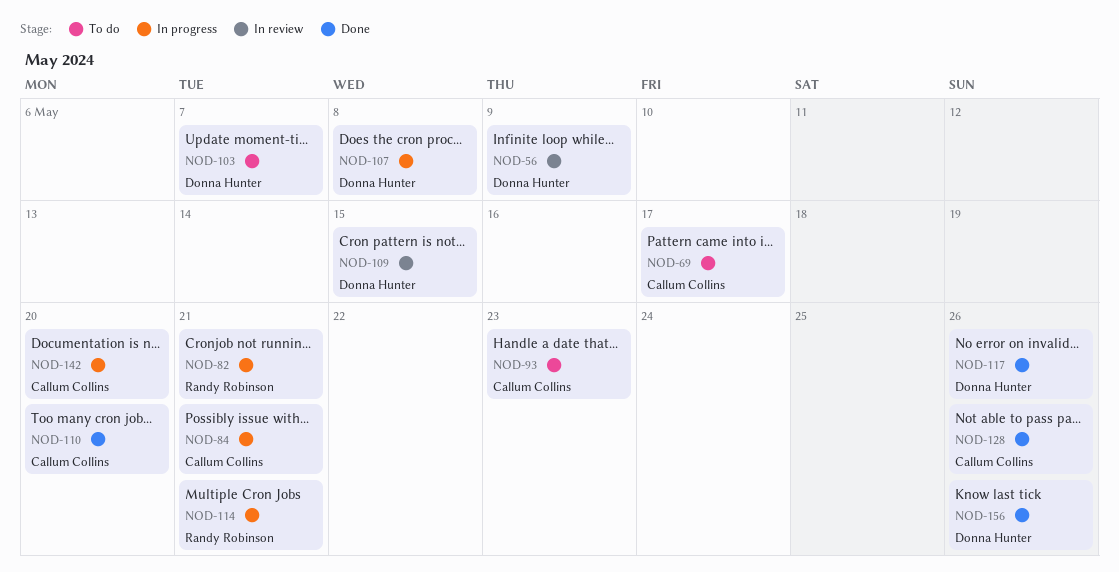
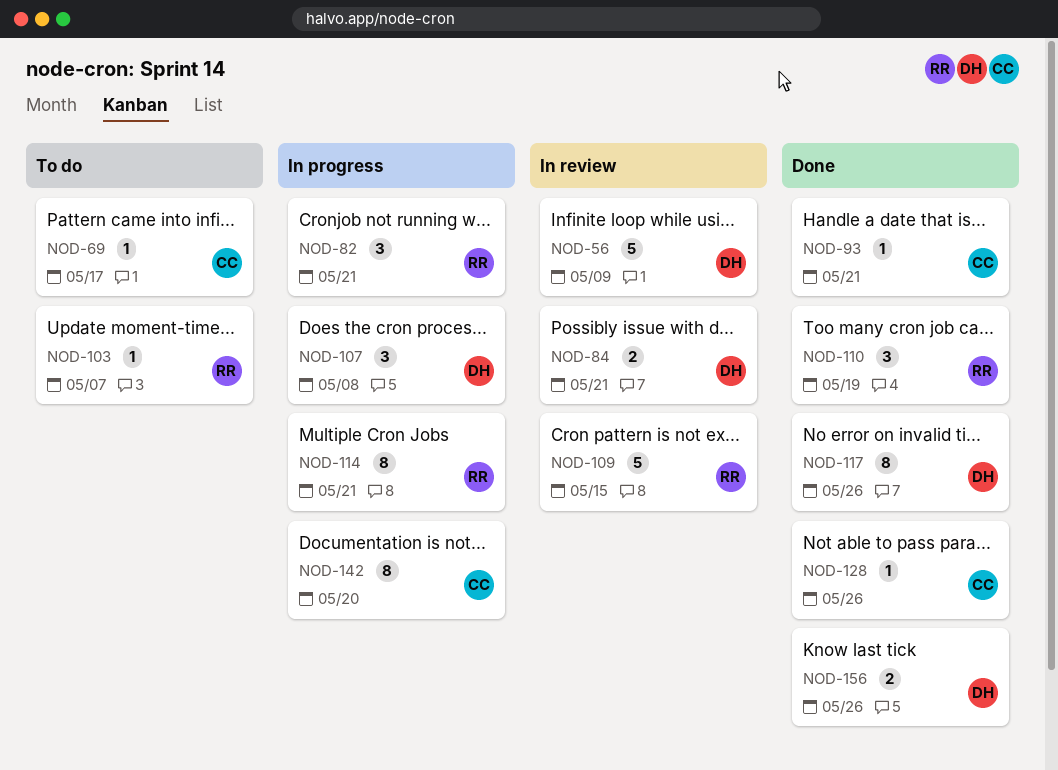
NOD-84, status: In progress -> In review
NOD-84, owner: Callum Collins -> Donna Hunter
NOD-93, status: To do -> Done
NOD-93, due: May 23 -> May 21
NOD-103, owner: Donna Hunter -> Randy Robinson
NOD-109, owner: Donna Hunter -> Randy Robinson
NOD-110, owner: Callum Collins -> Randy Robinson
NOD-110, due: May 20 -> May 19

